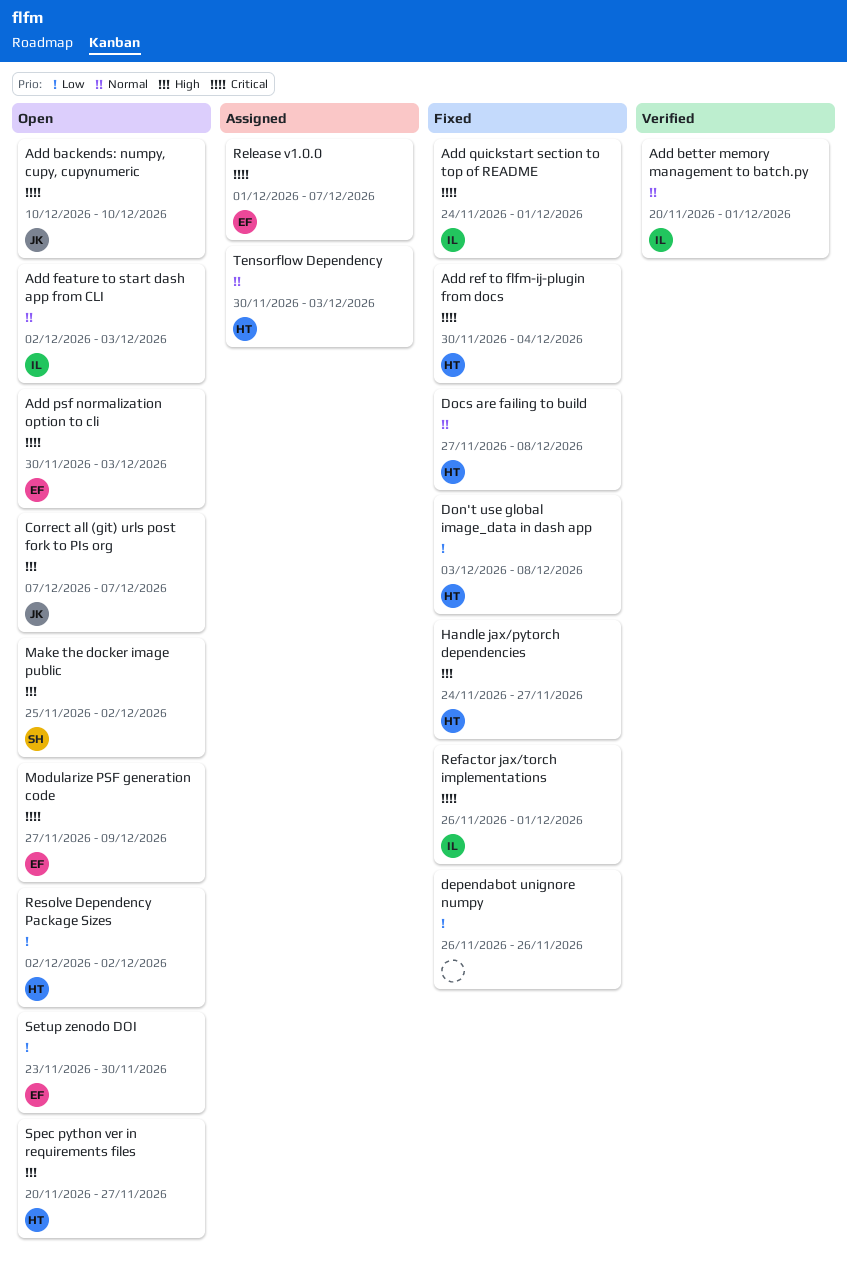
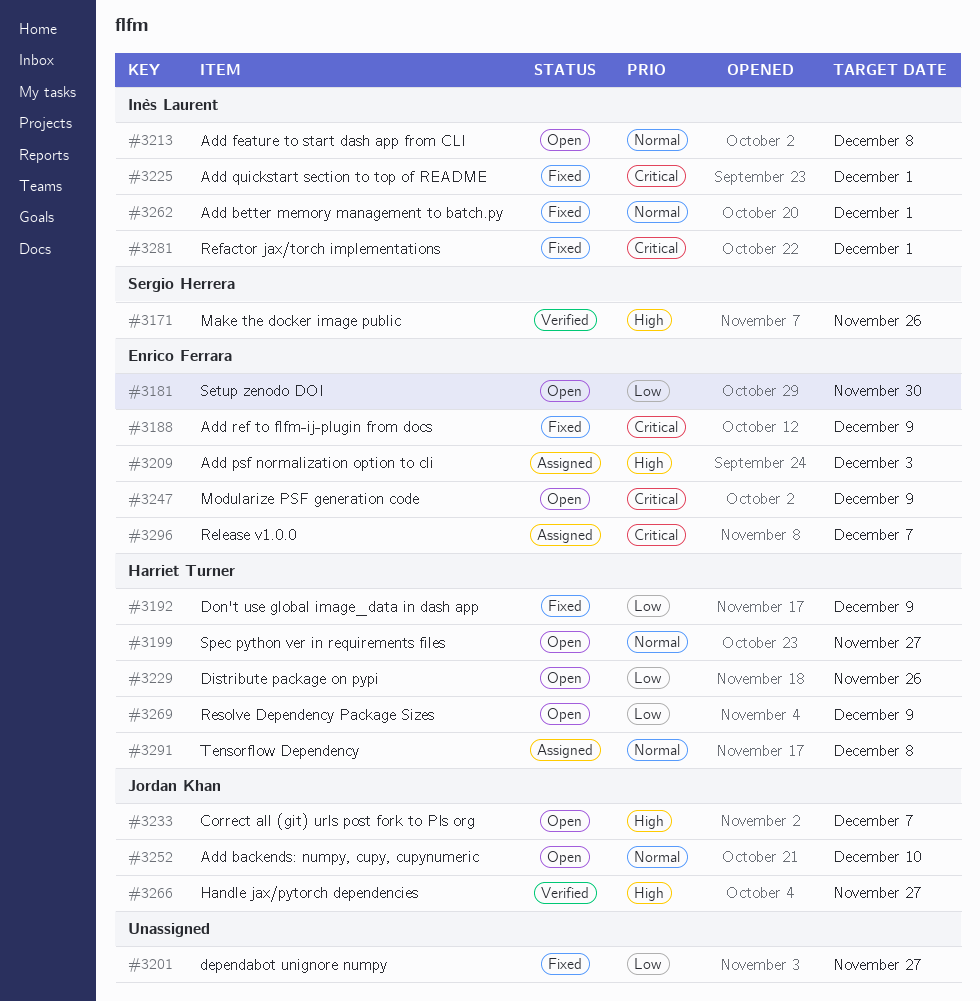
Add backends: numpy, cupy, cupynumeric, priority: Critical -> Normal
Add better memory management to batch.py, status: Verified -> Fixed
Add feature to start dash app from CLI, due: Dec 3 -> Dec 8
Add psf normalization option to cli, status: Open -> Assigned
Add psf normalization option to cli, priority: Critical -> High
Add ref to flfm-ij-plugin from docs, owner: Harriet Turner -> Enrico Ferrara
Add ref to flfm-ij-plugin from docs, due: Dec 4 -> Dec 9
dependabot unignore numpy, due: Nov 26 -> Nov 27
Distribute package on pypi: none -> present
Docs are failing to build: present -> none
Don't use global image_data in dash app, due: Dec 8 -> Dec 9
Handle jax/pytorch dependencies, status: Fixed -> Verified
Handle jax/pytorch dependencies, owner: Harriet Turner -> Jordan Khan
Make the docker image public, status: Open -> Verified
Make the docker image public, due: Dec 2 -> Nov 26
Resolve Dependency Package Sizes, due: Dec 2 -> Dec 9
Spec python ver in requirements files, priority: High -> Normal
Tensorflow Dependency, due: Dec 3 -> Dec 8

